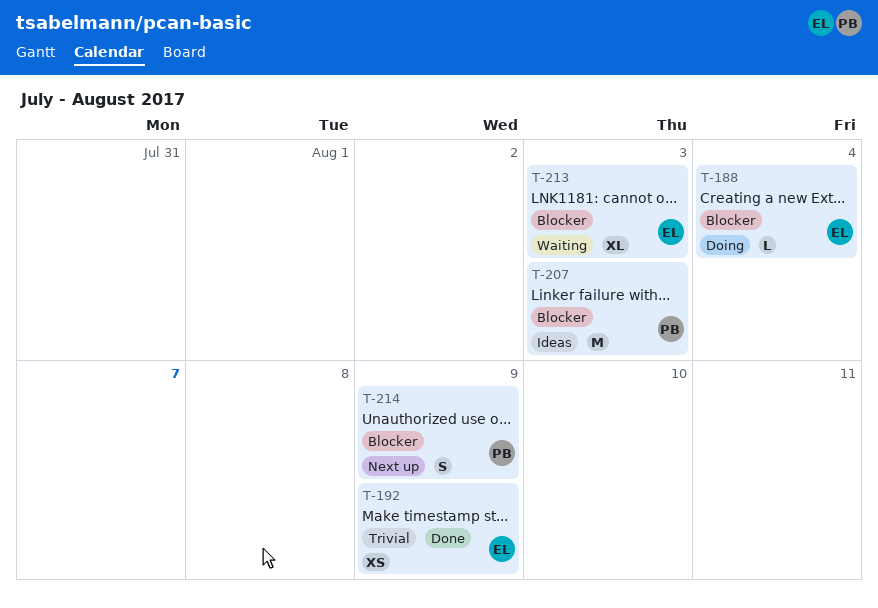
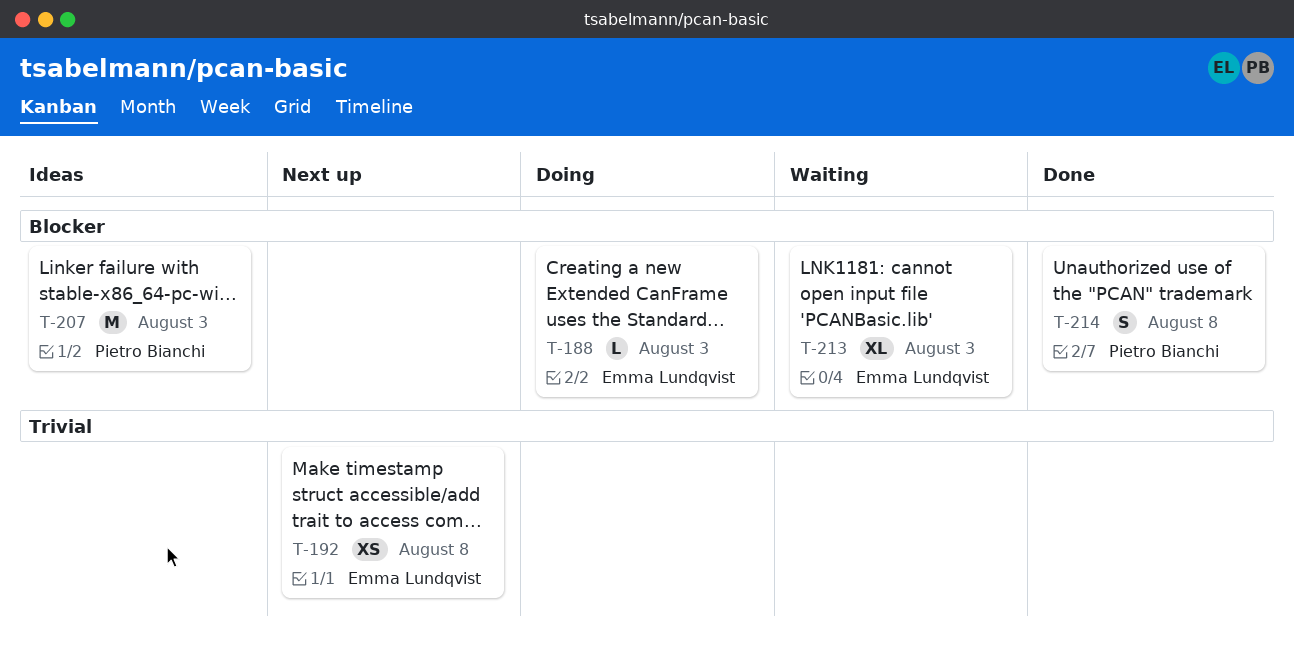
T-188, due: Aug 4 -> Aug 3
T-192, status: Done -> Next up
T-192, due: Aug 9 -> Aug 8
T-214, status: Next up -> Done
T-214, due: Aug 9 -> Aug 8

